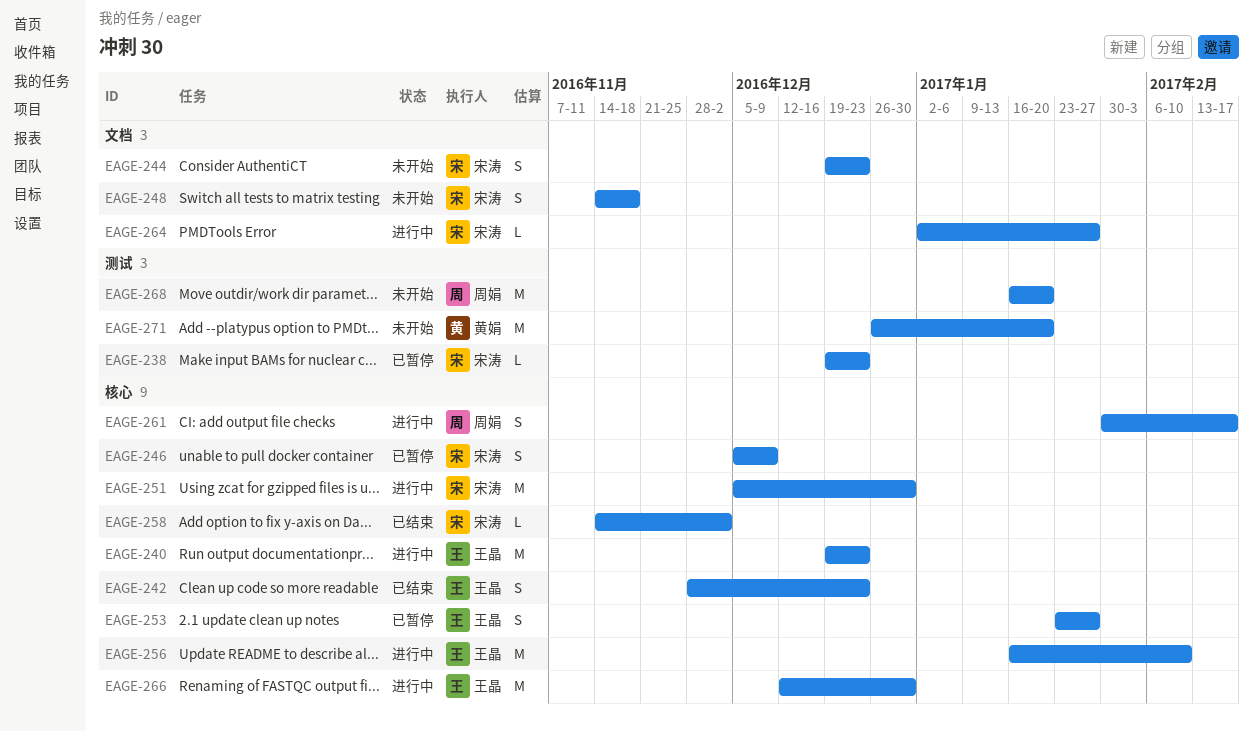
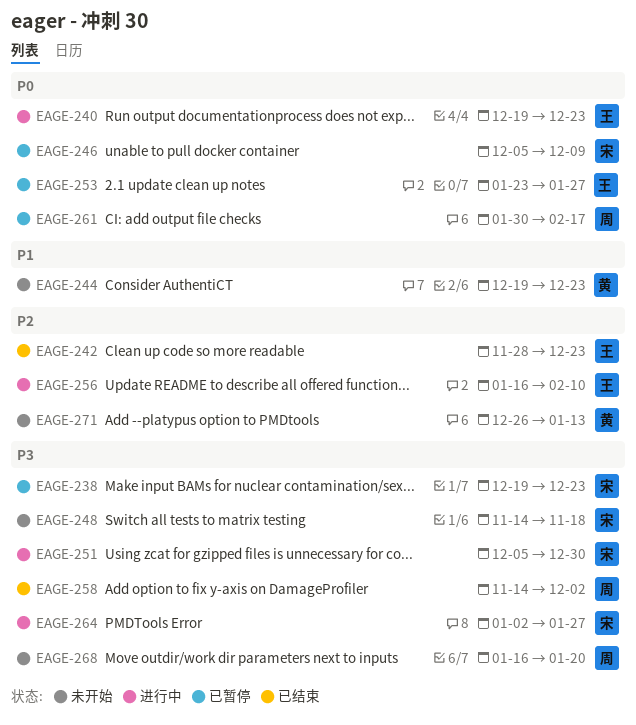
EAGE-244, owner: 宋涛 -> 黄娟
EAGE-258, owner: 宋涛 -> 周娟
EAGE-261, status: 进行中 -> 已暂停
EAGE-266: present -> none
EAGE-271, due: Jan 20 -> Jan 13

